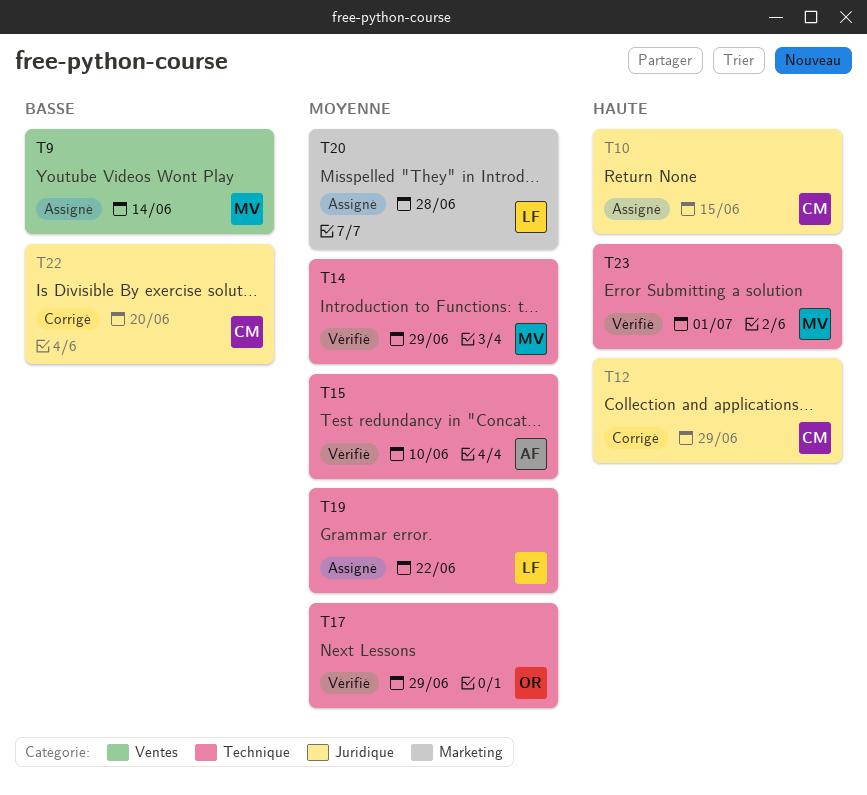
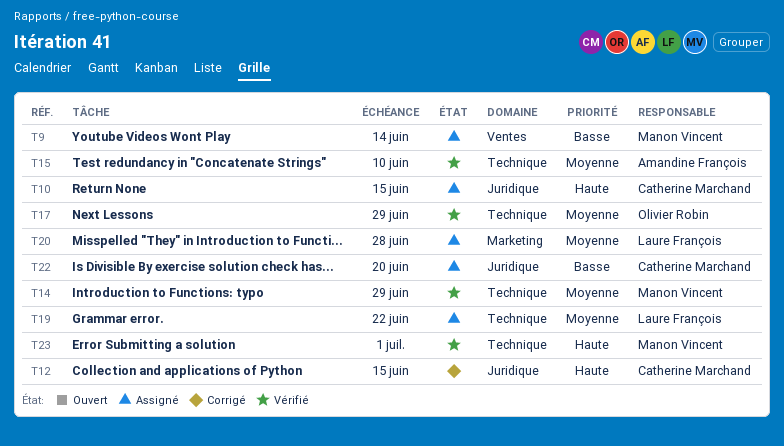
T12, due: Jun 29 -> Jun 15
T22, status: Corrigé -> Assigné

